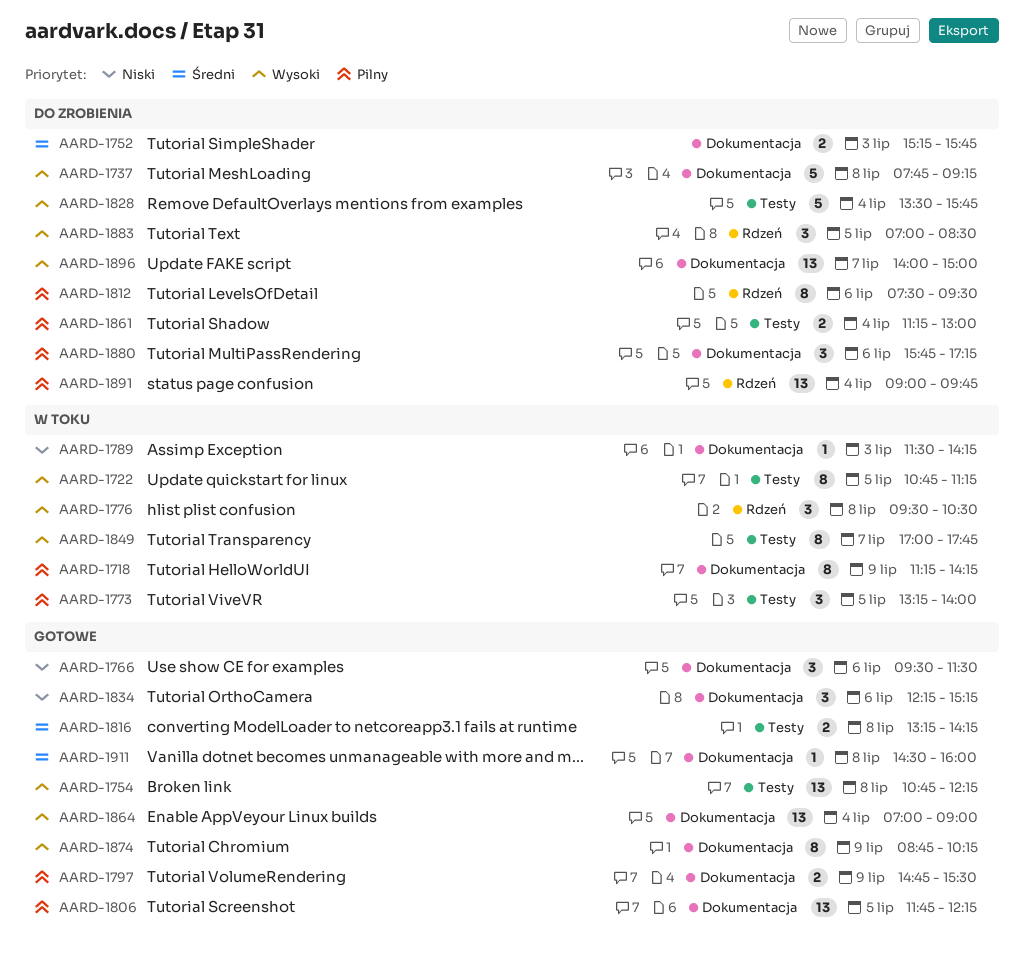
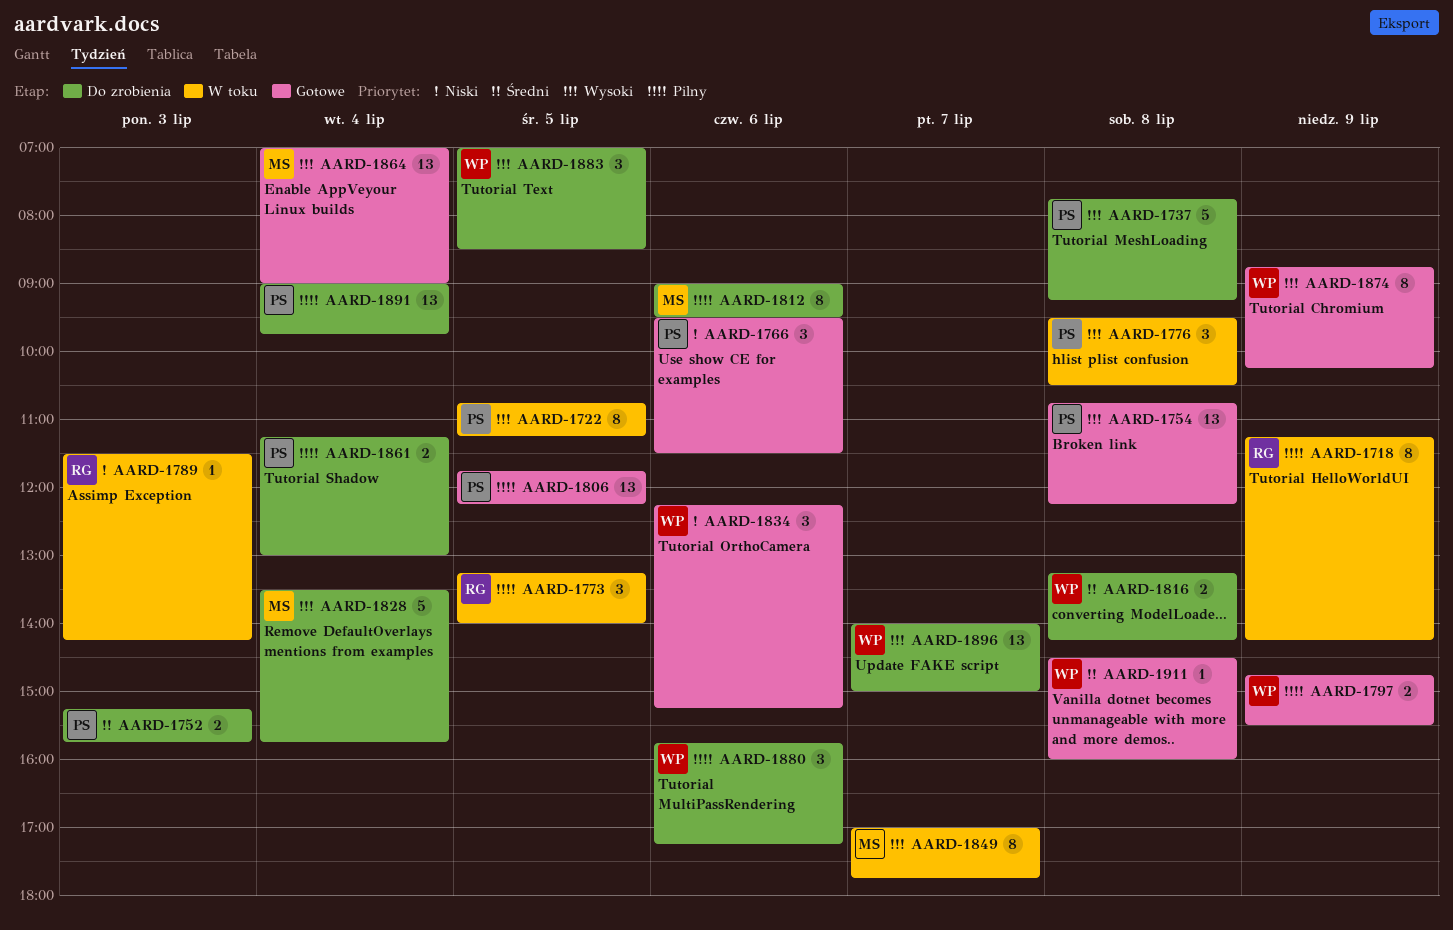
AARD-1812, begins: 07:30 -> 09:00
AARD-1816, status: Gotowe -> Do zrobienia

